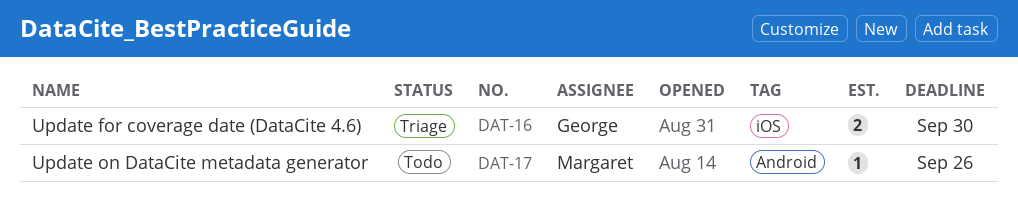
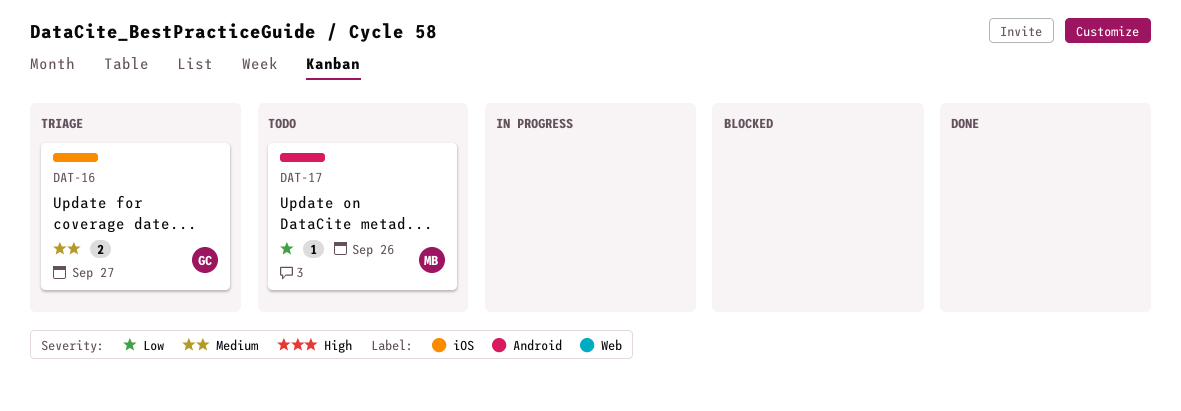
DAT-16, due: Sep 30 -> Sep 27

